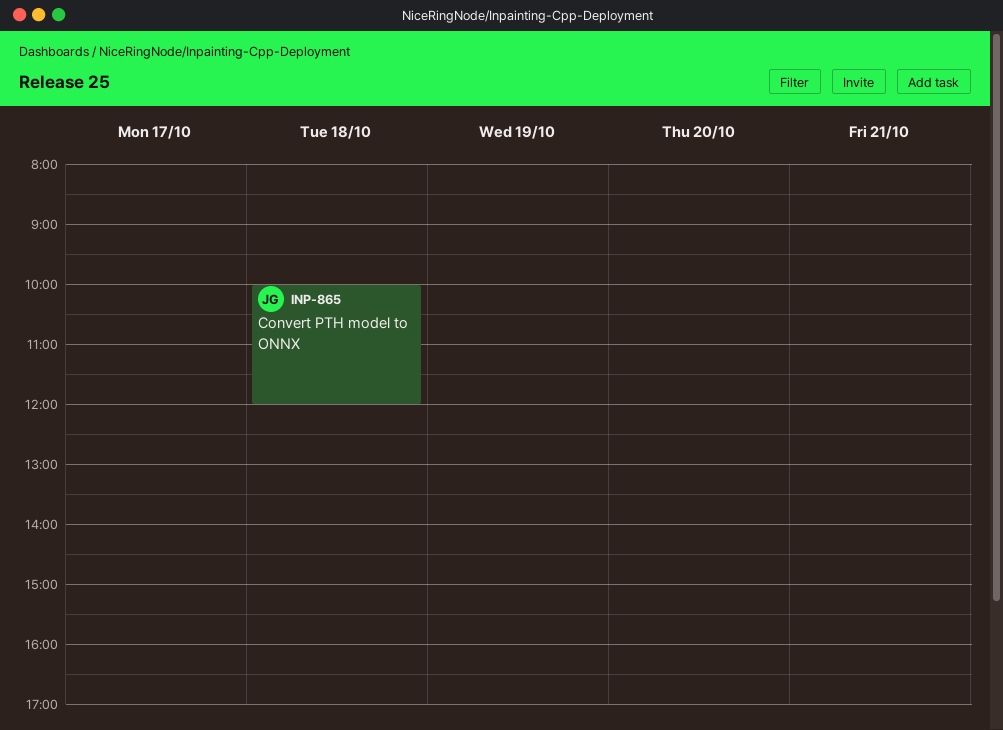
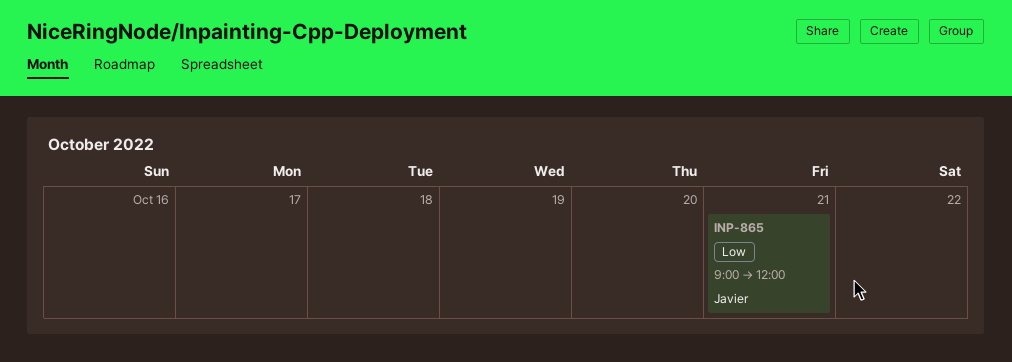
INP-865, day: Oct 18 -> Oct 21
INP-865, begins: 10:00 -> 09:00

